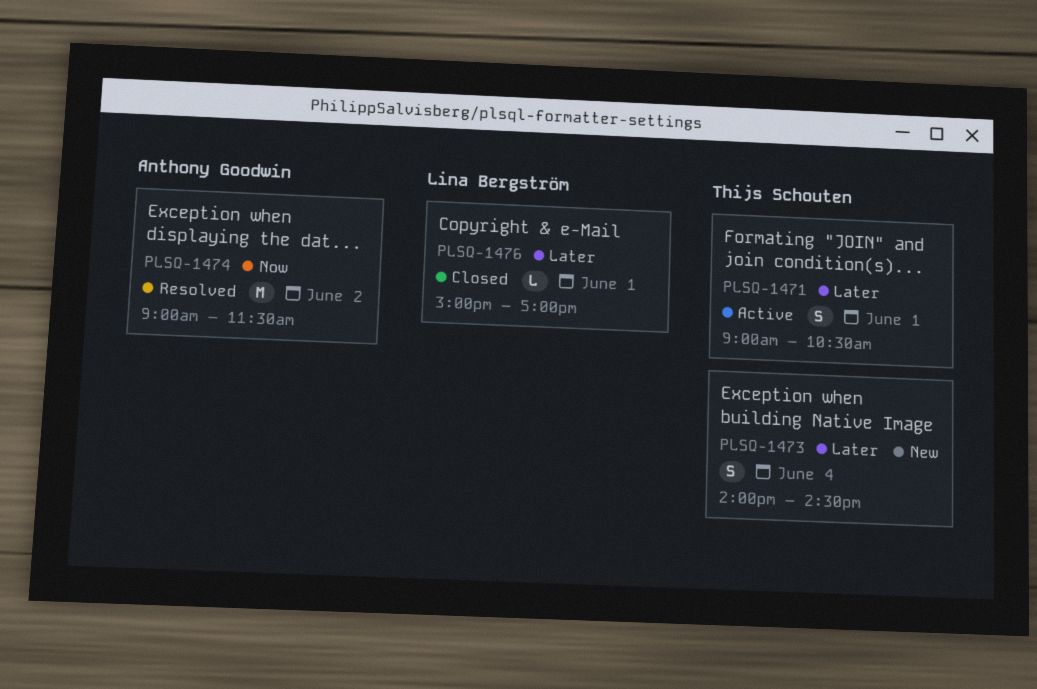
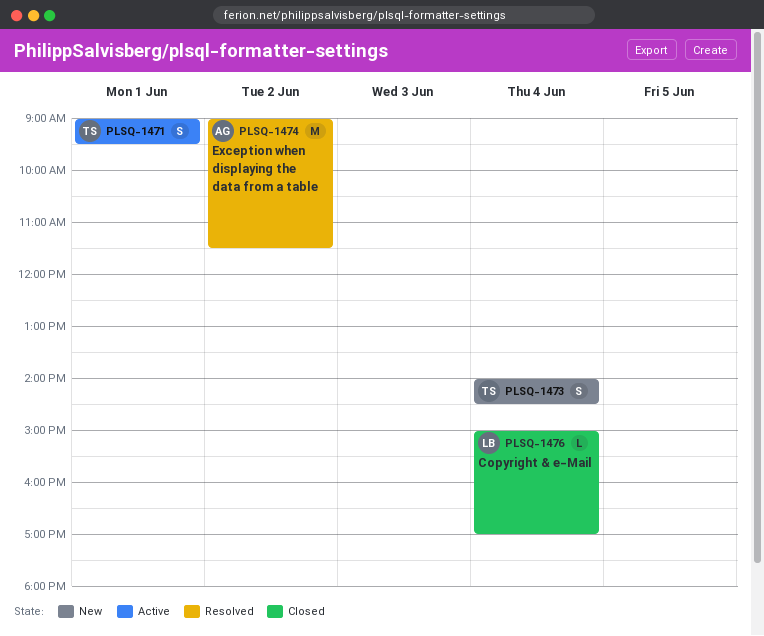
PLSQ-1471, ends: 10:30 -> 09:30
PLSQ-1476, day: Jun 1 -> Jun 4

